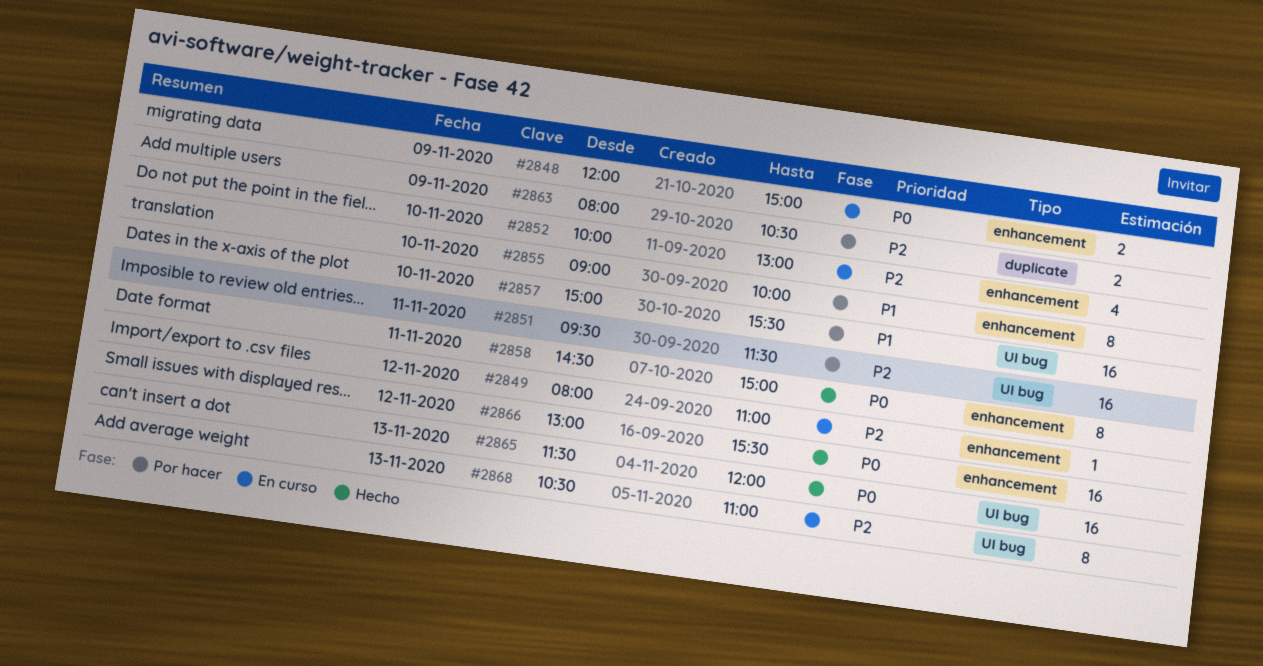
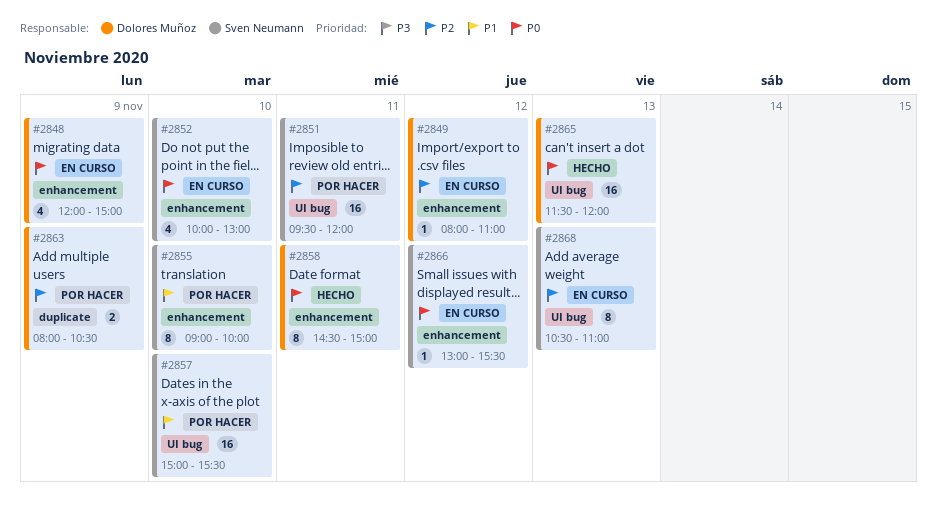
#2848, estimate: 2 -> 4
#2851, ends: 11:30 -> 12:00
#2852, priority: P2 -> P0
#2866, status: Hecho -> En curso
#2866, estimate: 16 -> 1

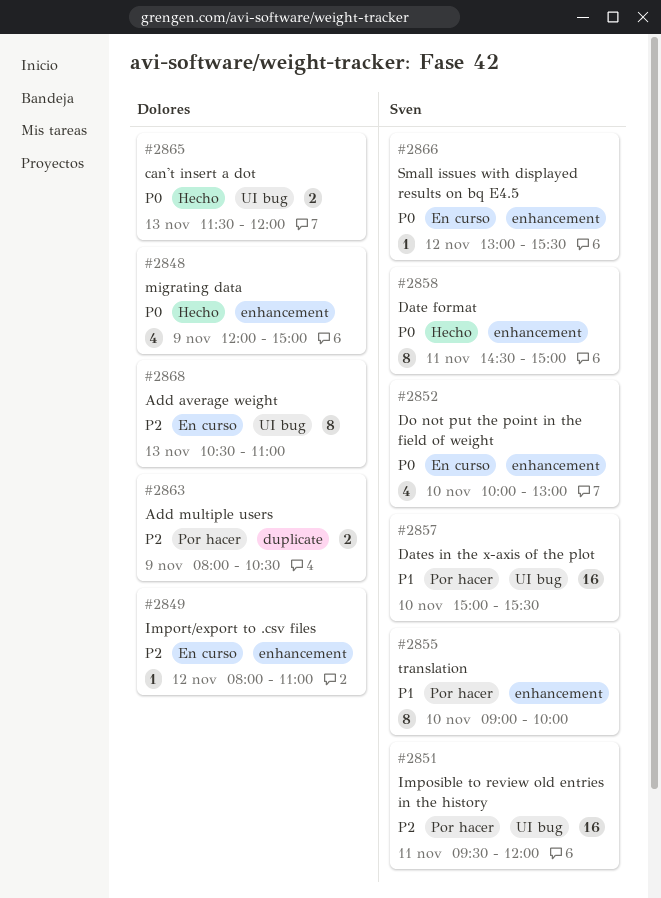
#2848, status: En curso -> Hecho
#2858, owner: Dolores Muñoz -> Sven Neumann
#2865, estimate: 16 -> 2
#2868, owner: Sven Neumann -> Dolores Muñoz

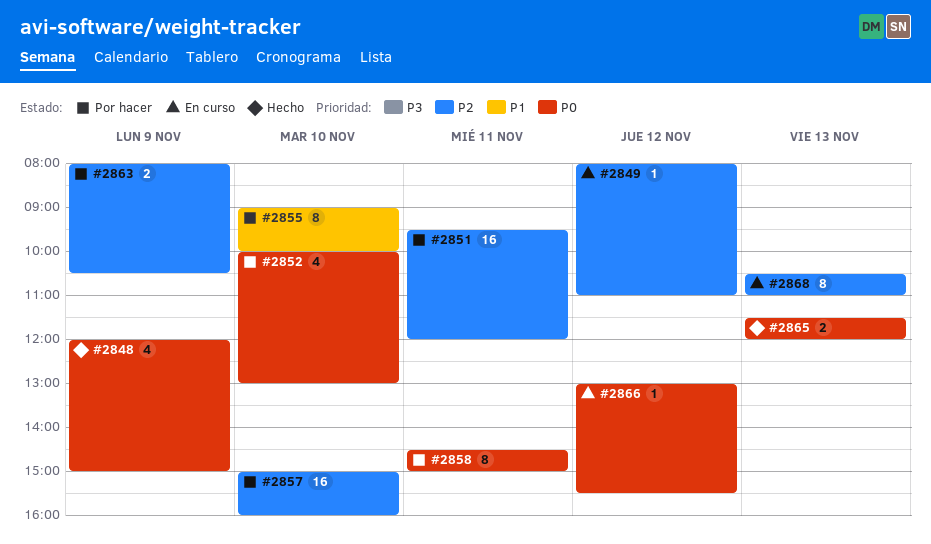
#2852, status: En curso -> Por hacer
#2857, priority: P1 -> P2
#2857, ends: 15:30 -> 16:00
#2858, status: Hecho -> Por hacer

